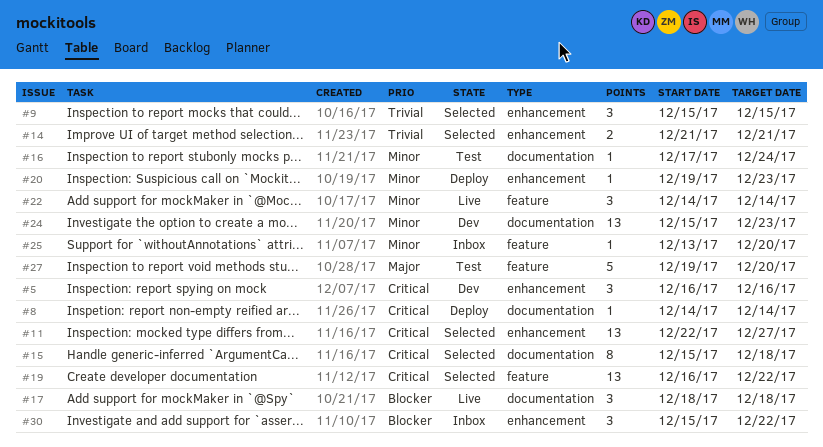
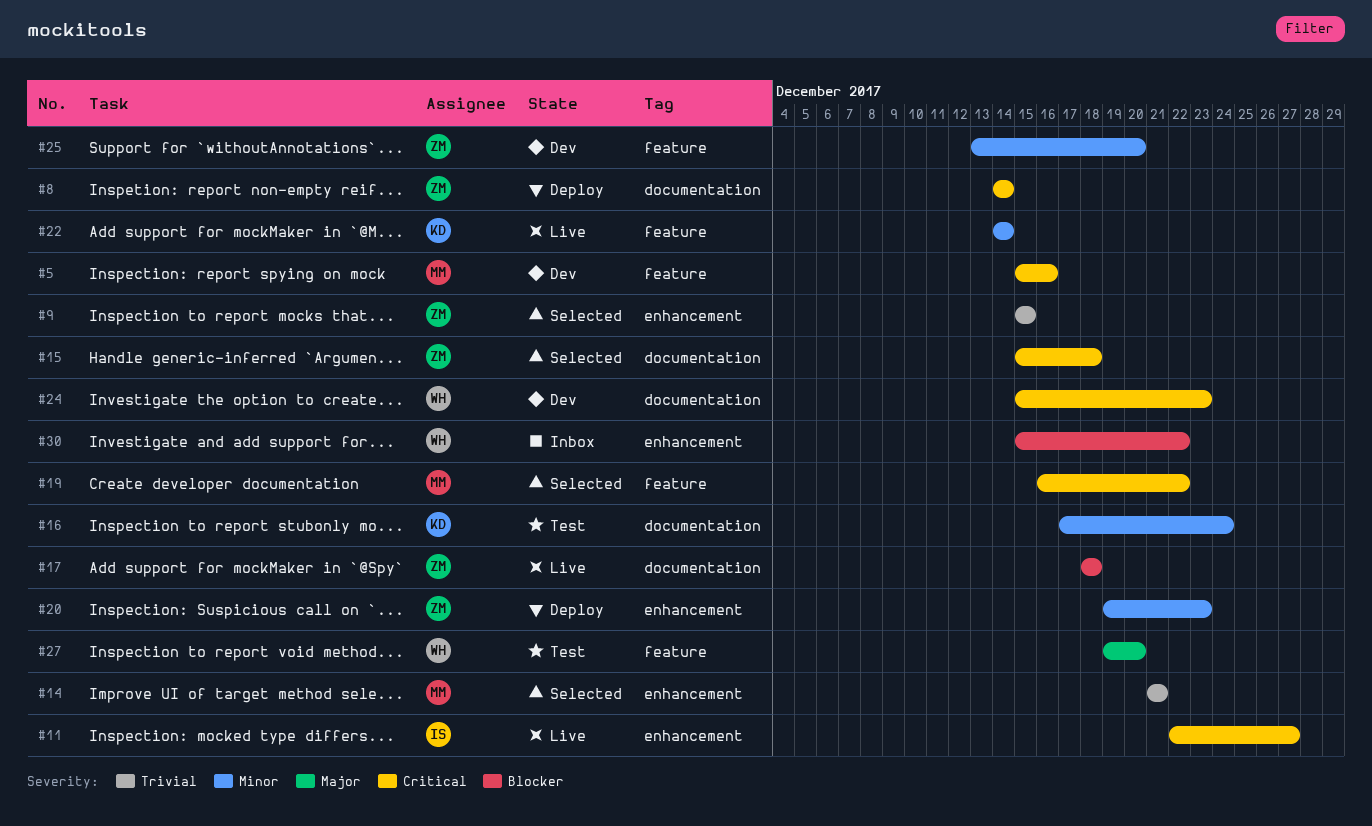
#5, label: enhancement -> feature
#5, start: Dec 16 -> Dec 15
#11, status: Selected -> Live
#24, priority: Minor -> Critical
#25, status: Inbox -> Dev

